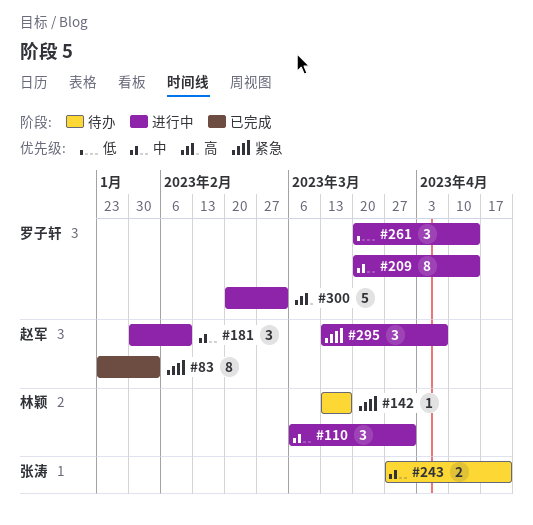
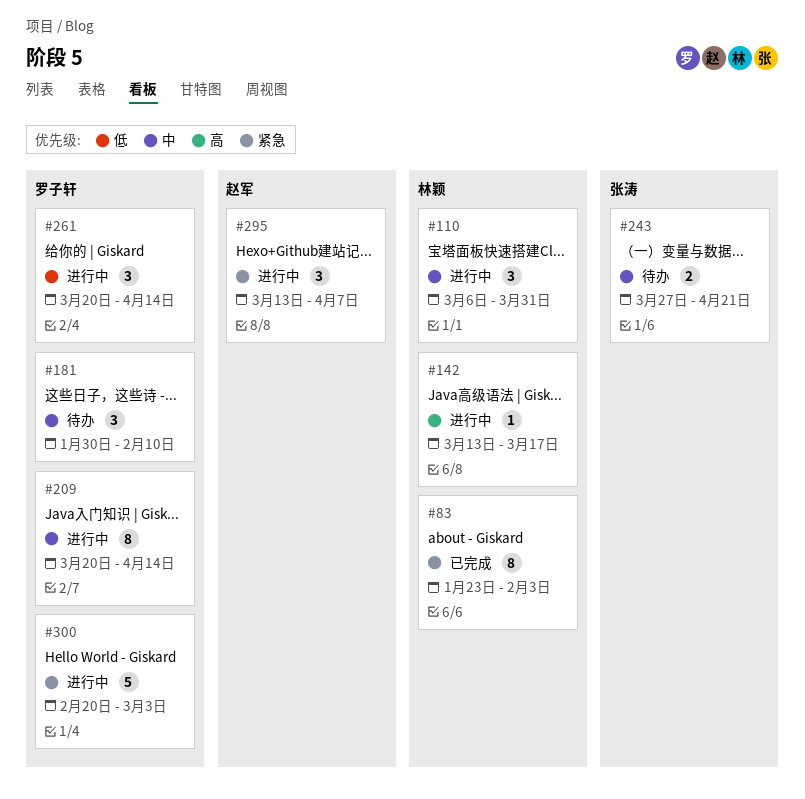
#83, owner: 赵军 -> 林颖
#142, status: 待办 -> 进行中
#142, priority: 紧急 -> 高
#181, status: 进行中 -> 待办
#181, owner: 赵军 -> 罗子轩
#300, priority: 高 -> 紧急

